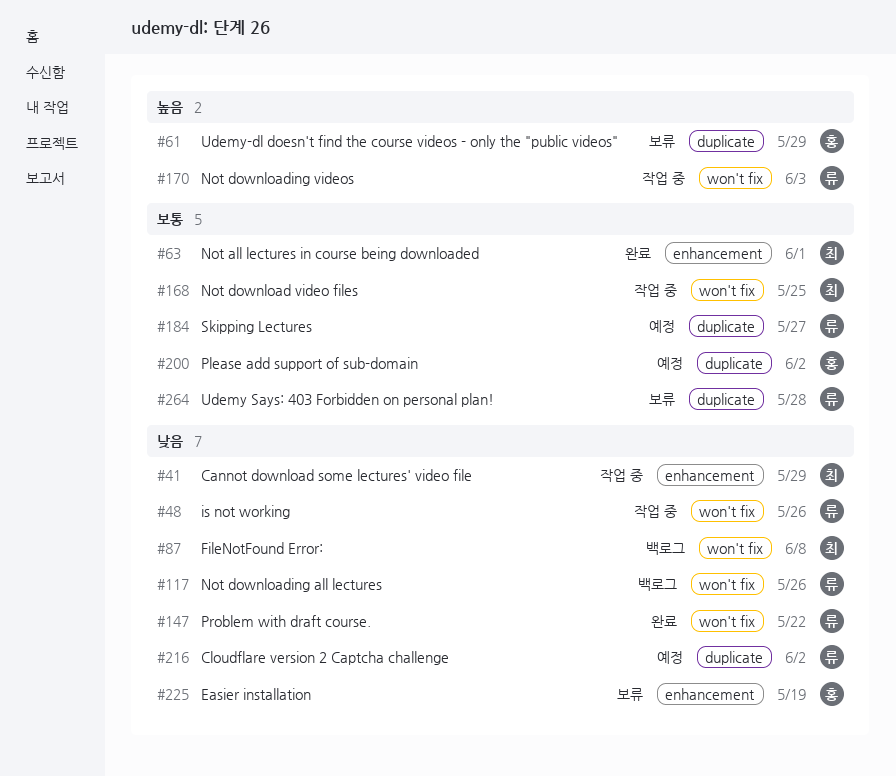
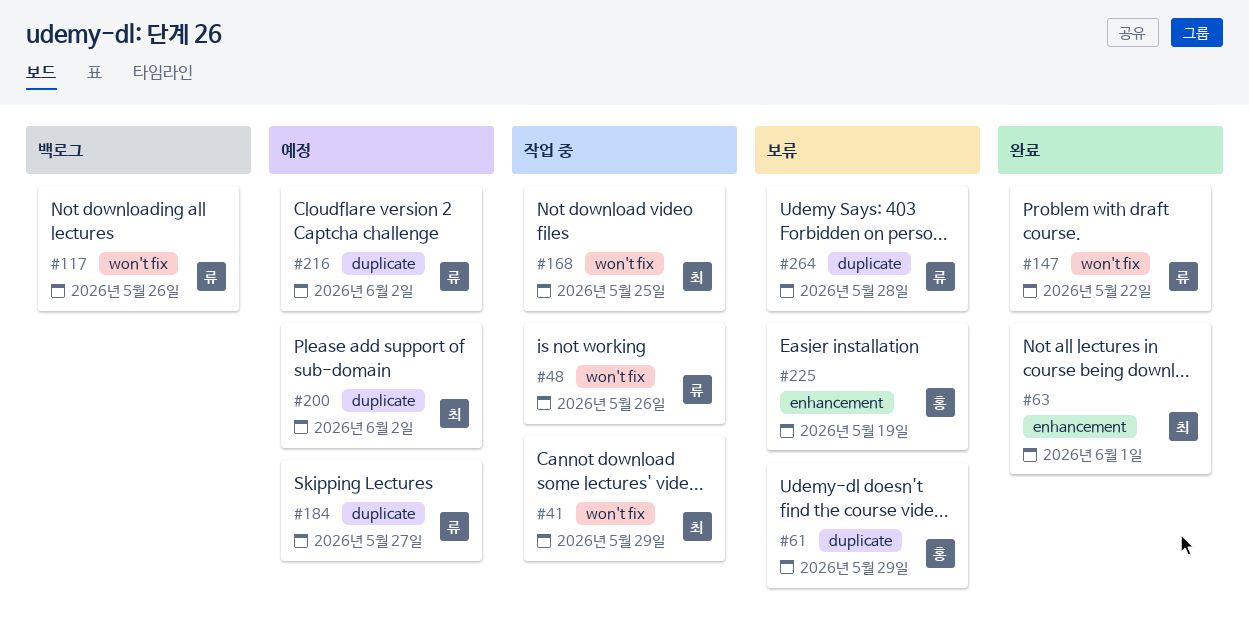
#41, label: enhancement -> won't fix
#87: present -> none
#170: present -> none
#200, owner: 홍 -> 최

